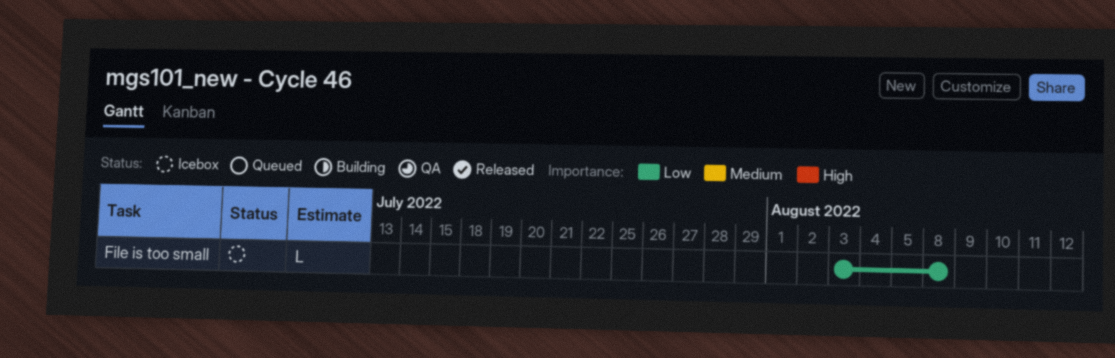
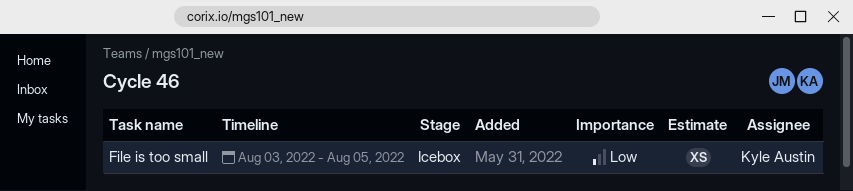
File is too small, estimate: L -> XS
File is too small, due: Aug 8 -> Aug 5

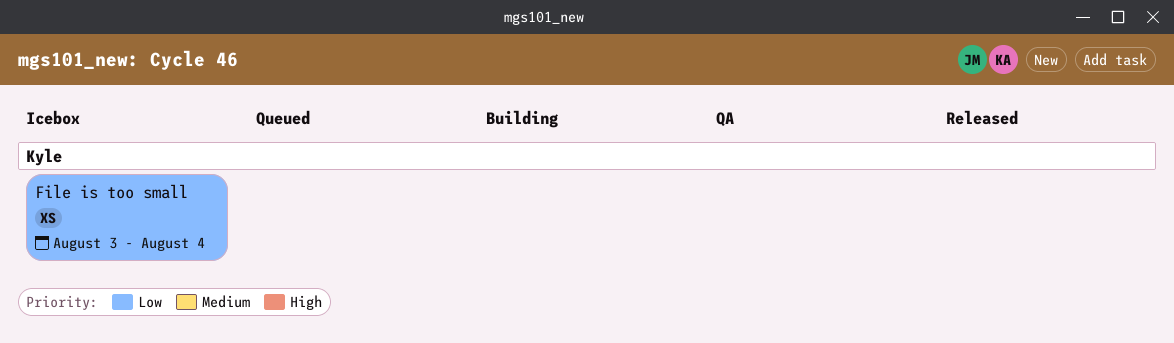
File is too small, due: Aug 5 -> Aug 4

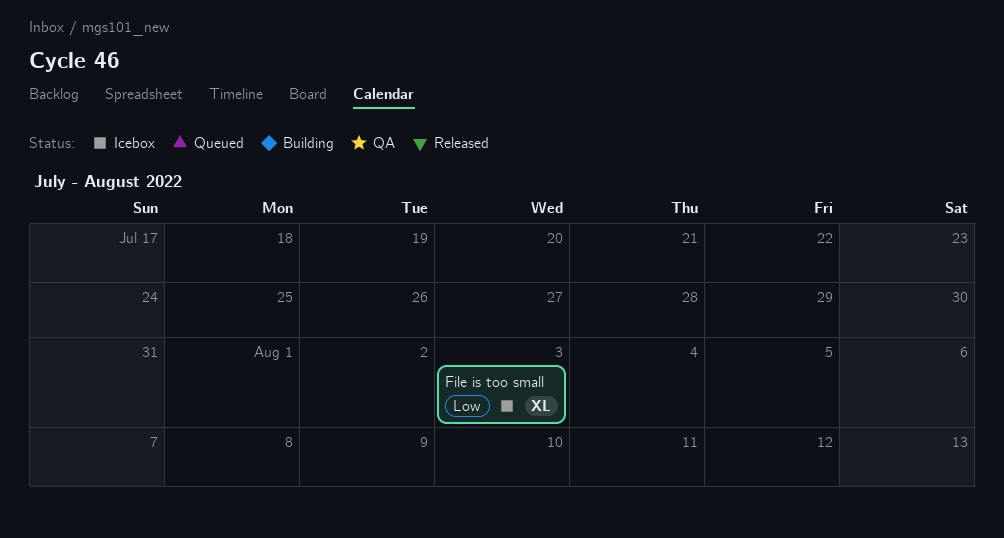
File is too small, estimate: XS -> XL
File is too small, due: Aug 4 -> Aug 3

